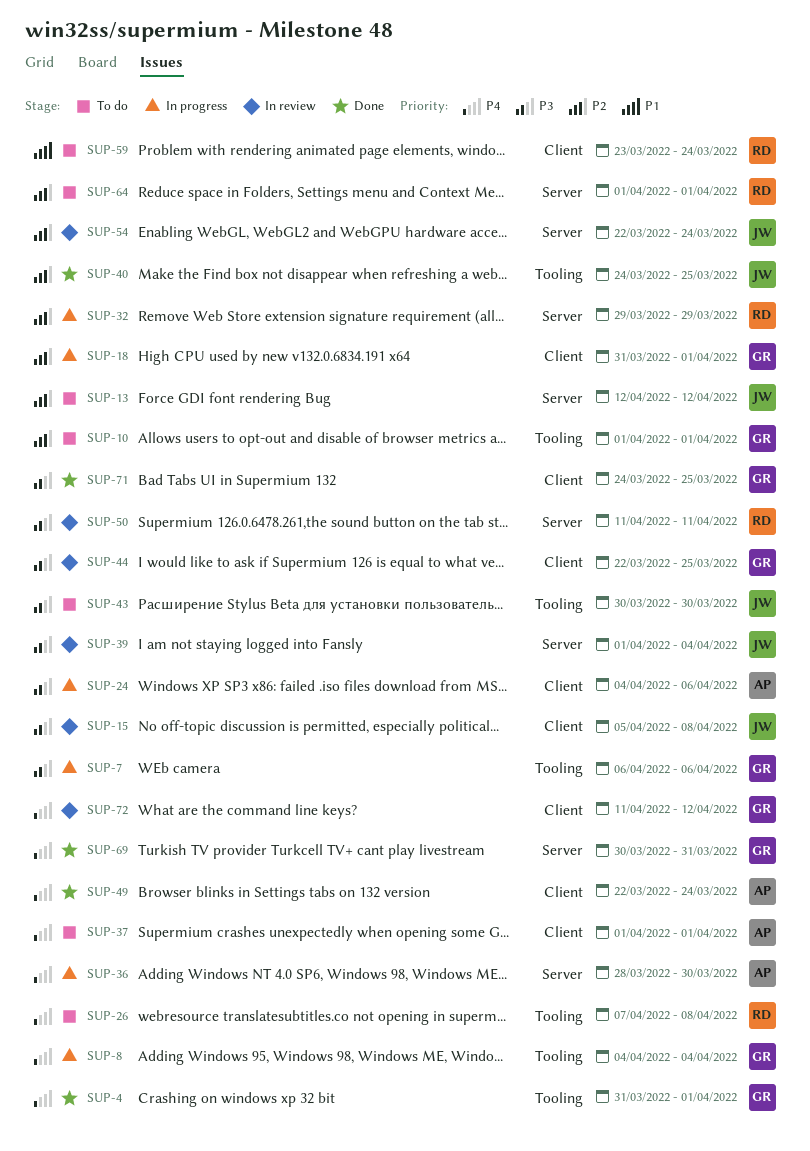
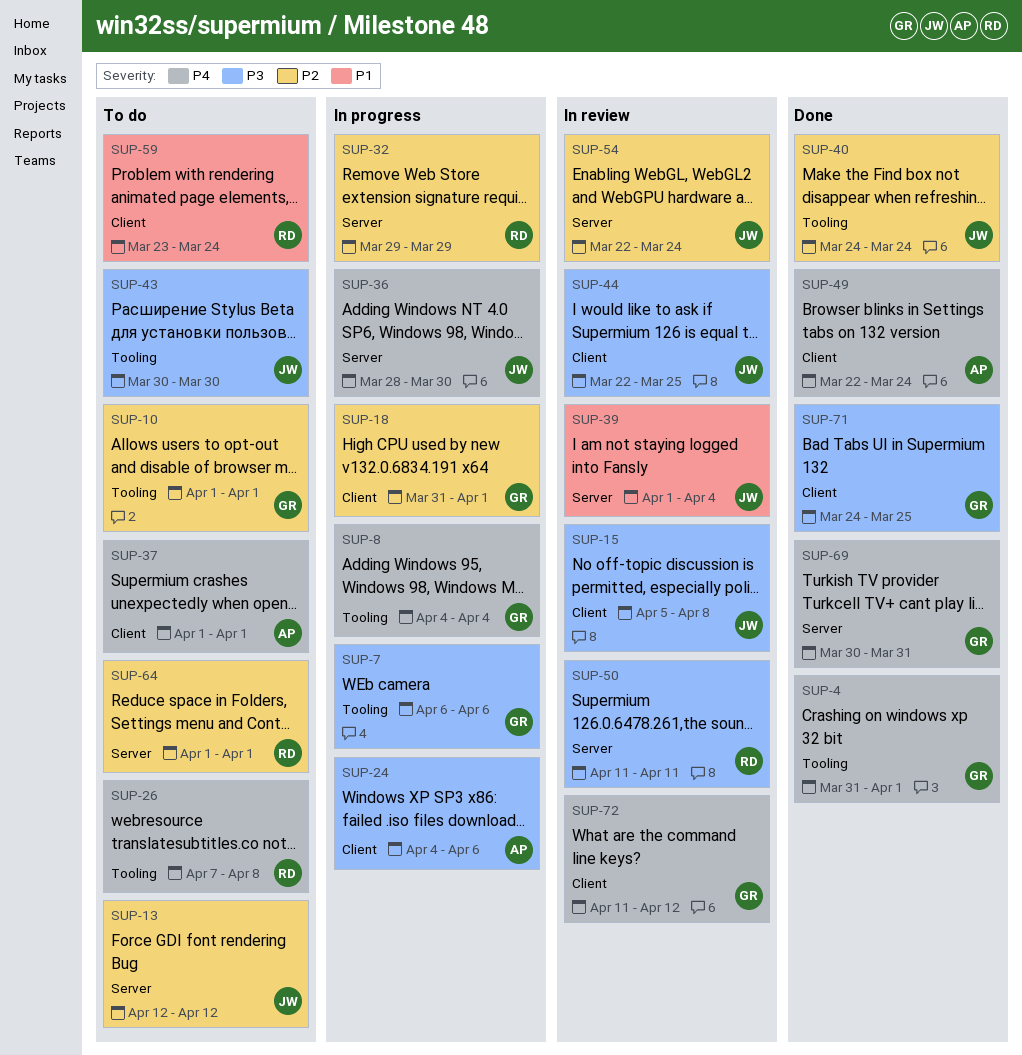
SUP-36, owner: AP -> JW
SUP-39, priority: P3 -> P1
SUP-40, due: Mar 25 -> Mar 24
SUP-44, owner: GR -> JW

